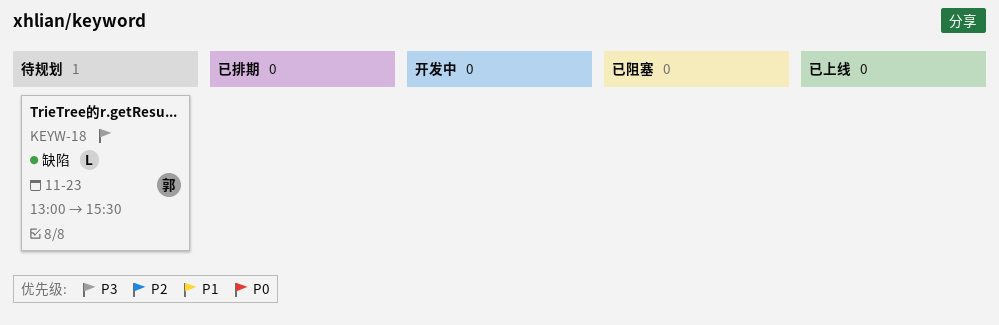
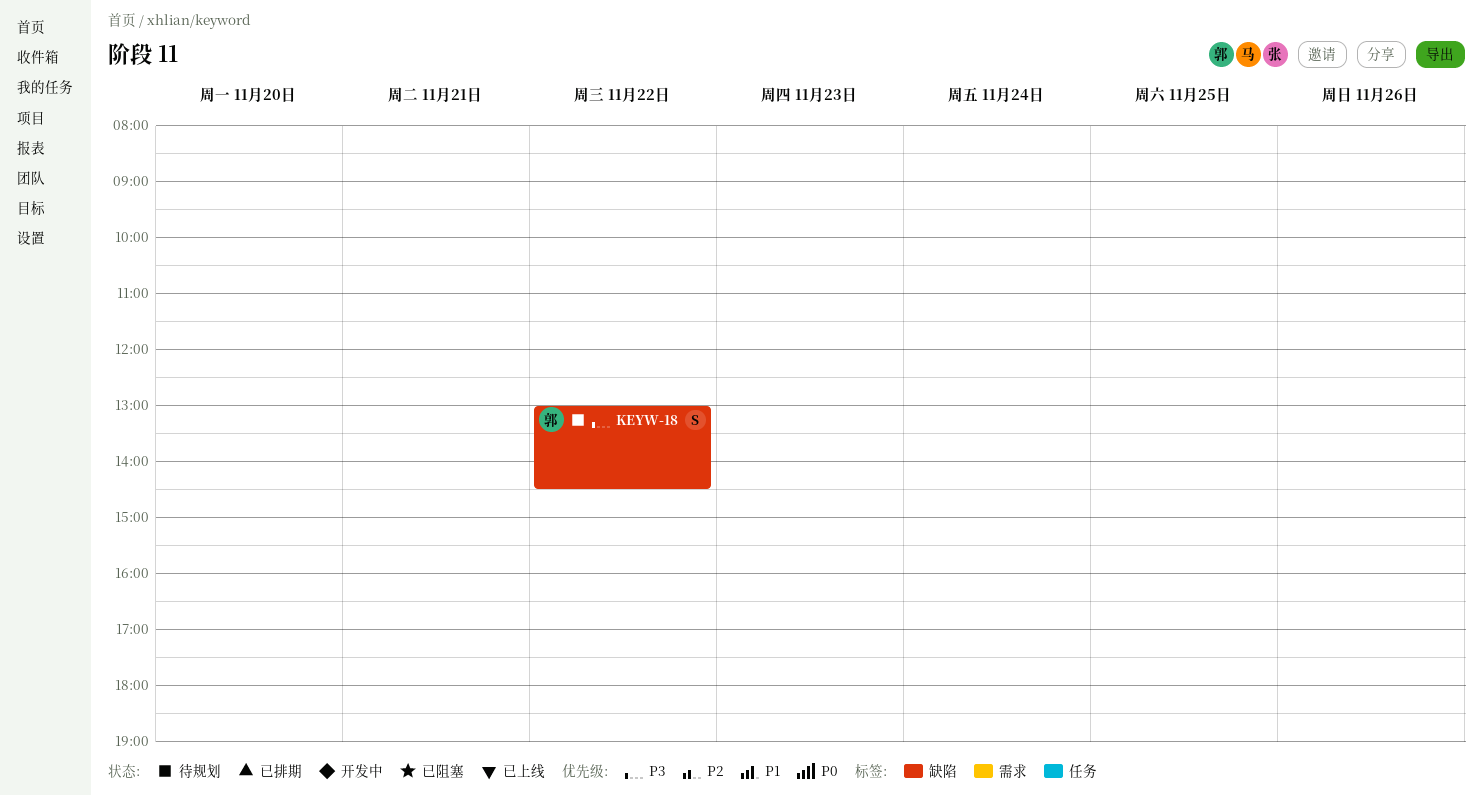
KEYW-18, estimate: L -> S
KEYW-18, day: Nov 23 -> Nov 22
KEYW-18, ends: 15:30 -> 14:30

